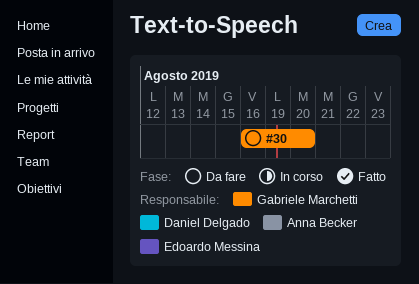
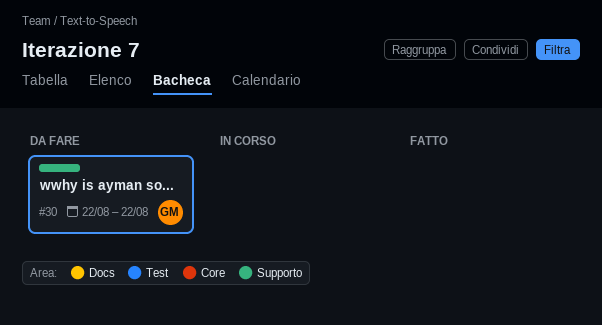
#30, start: Aug 16 -> Aug 22
#30, due: Aug 20 -> Aug 22

